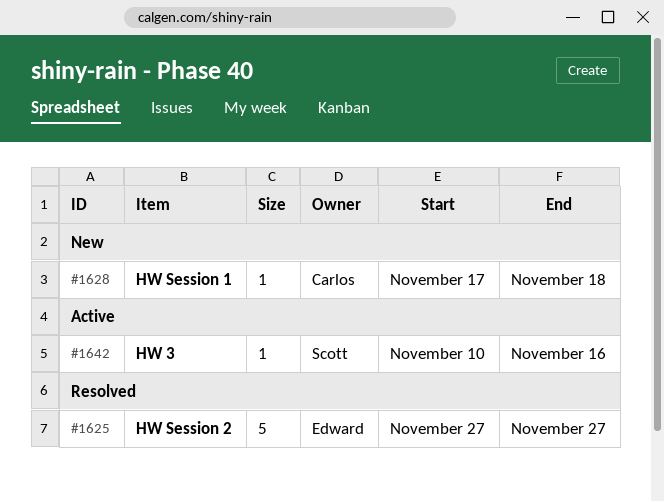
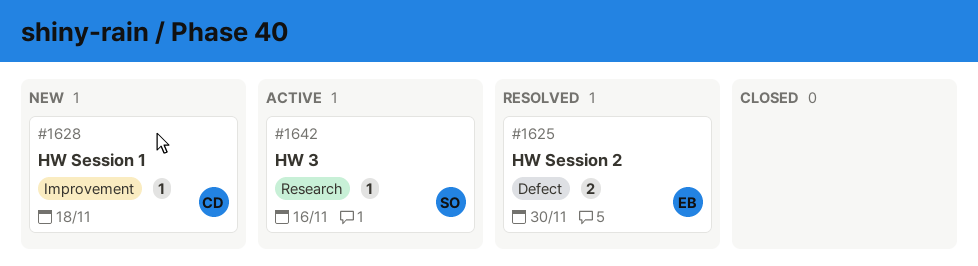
#1625, estimate: 5 -> 2
#1625, due: Nov 27 -> Nov 30

